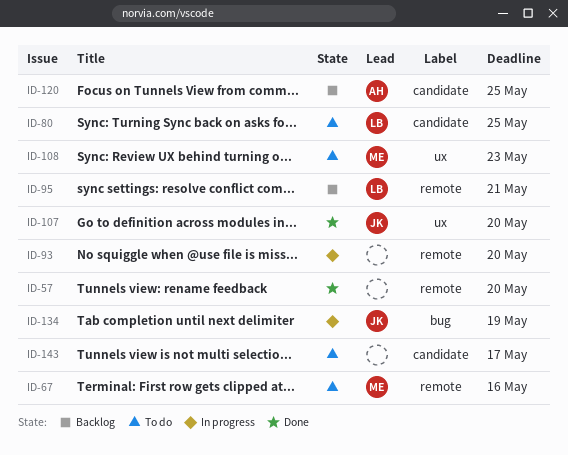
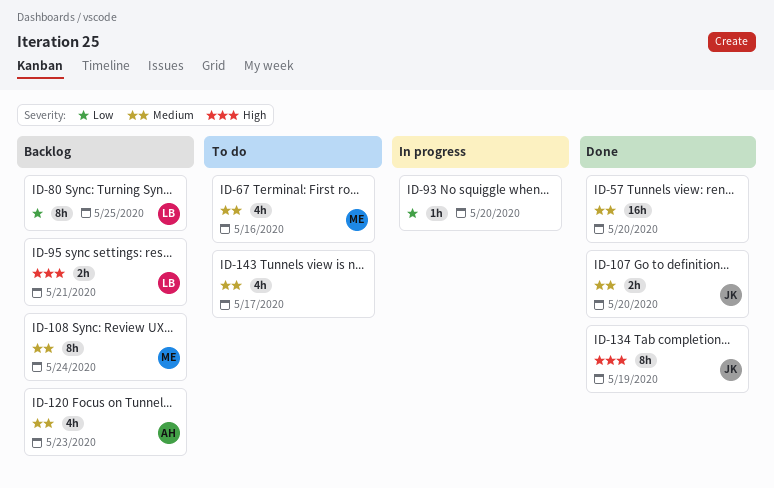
ID-80, status: To do -> Backlog
ID-108, status: To do -> Backlog
ID-108, due: May 23 -> May 24
ID-120, due: May 25 -> May 23
ID-134, status: In progress -> Done

